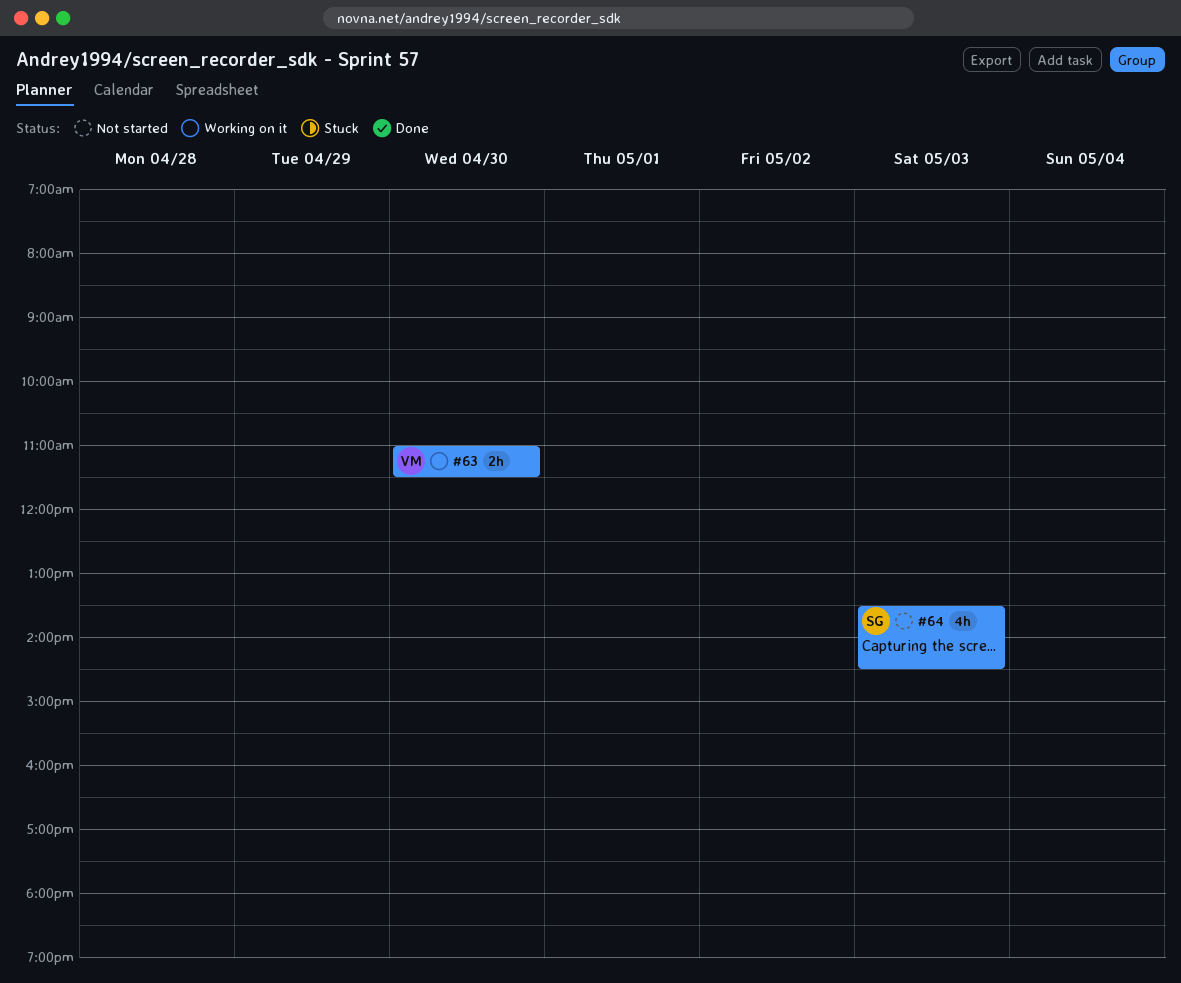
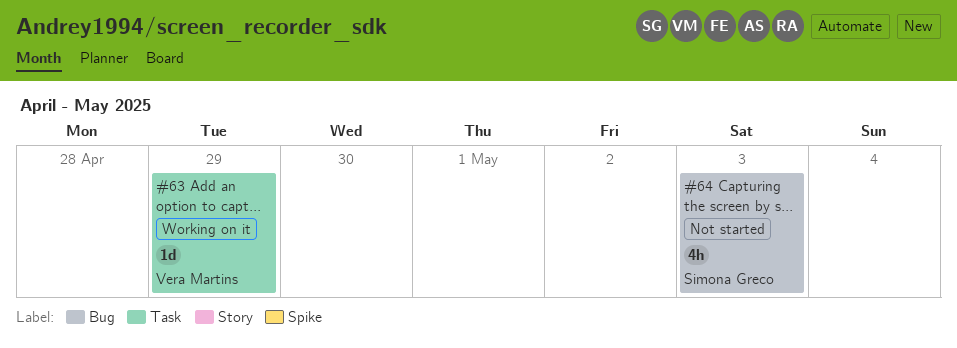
#63, estimate: 2h -> 1d
#63, day: Apr 30 -> Apr 29

